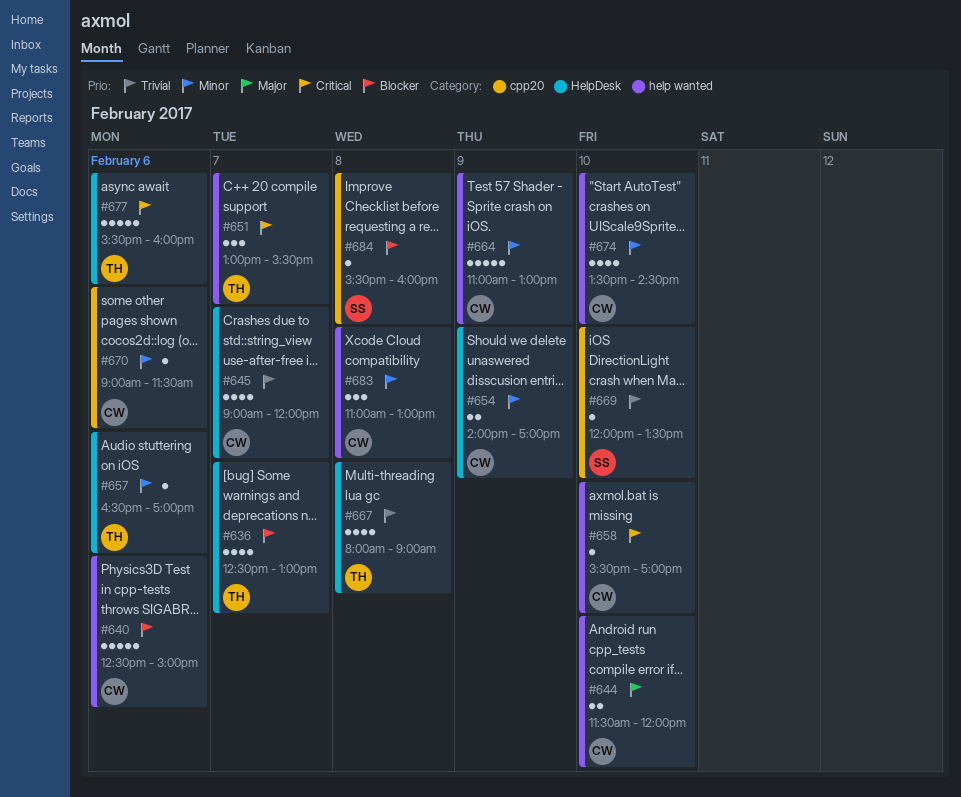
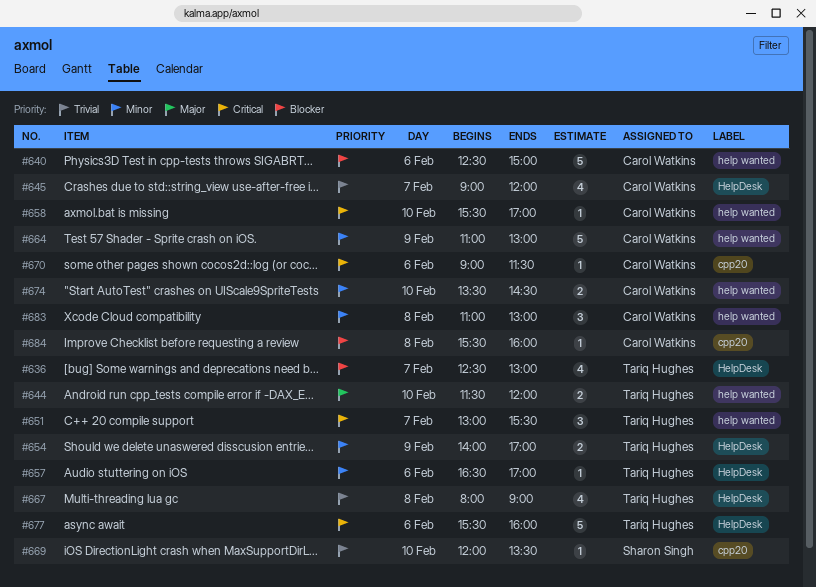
#644, owner: Carol Watkins -> Tariq Hughes
#654, owner: Carol Watkins -> Tariq Hughes
#670, priority: Minor -> Critical
#674, estimate: 4 -> 2
#684, owner: Sharon Singh -> Carol Watkins

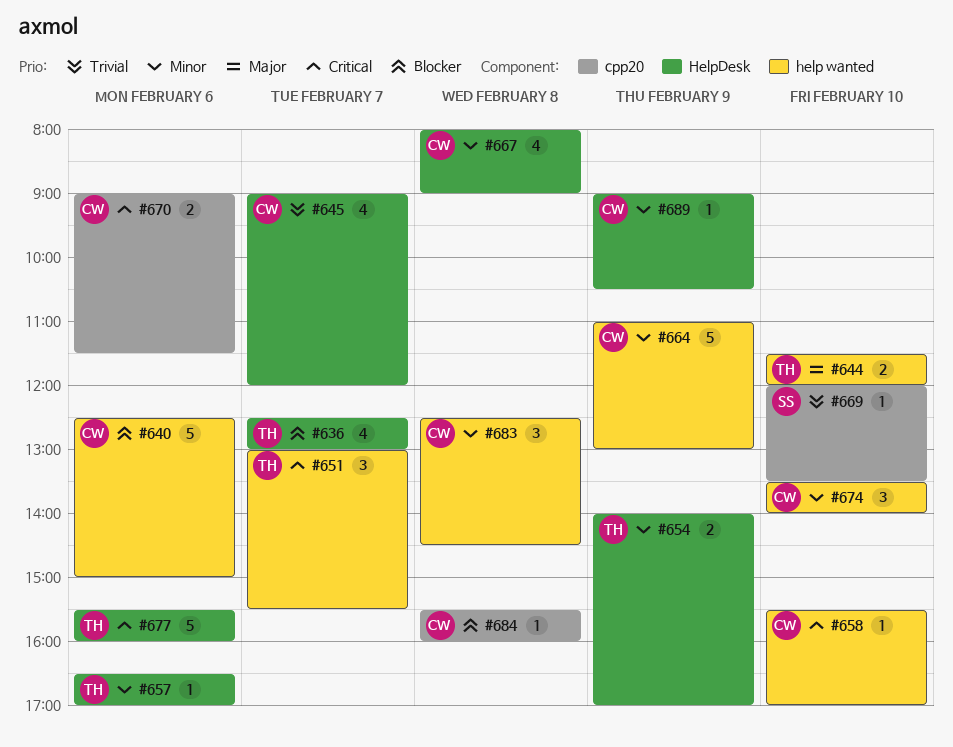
#667, owner: Tariq Hughes -> Carol Watkins
#667, priority: Trivial -> Minor
#670, estimate: 1 -> 2
#674, estimate: 2 -> 3
#674, ends: 14:30 -> 14:00
#683, begins: 11:00 -> 12:30
#683, ends: 13:00 -> 14:30
#689: none -> present

